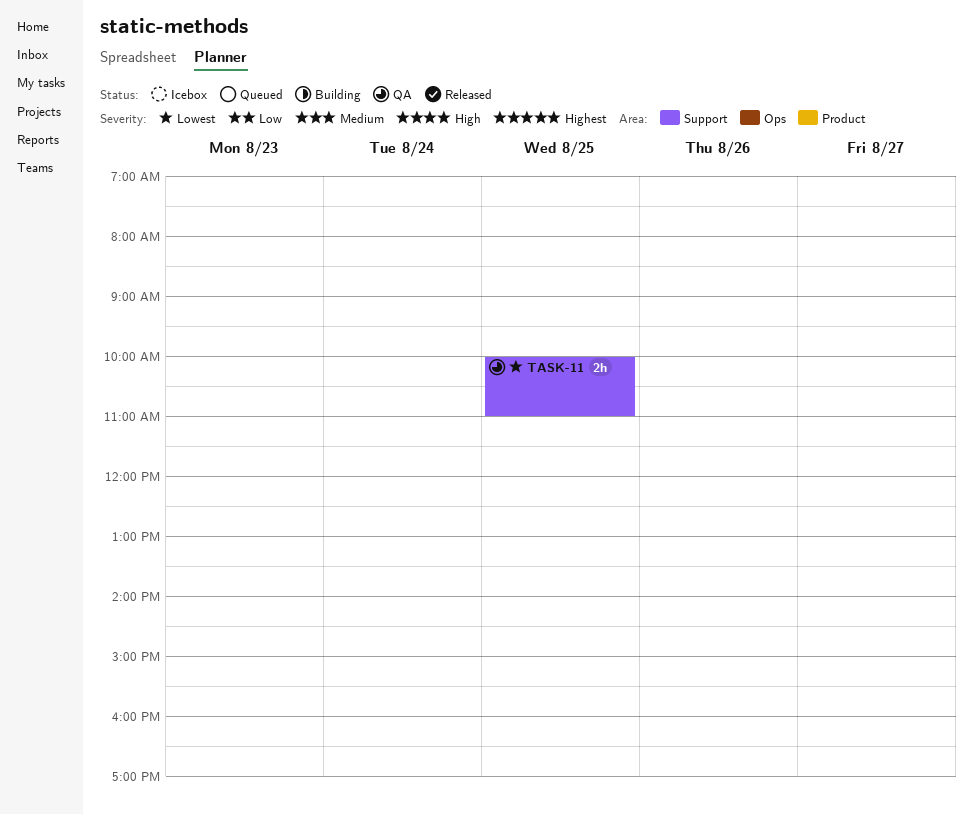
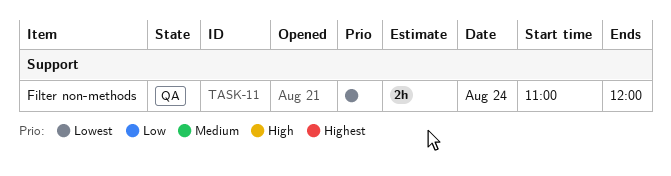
TASK-11, day: Aug 25 -> Aug 24
TASK-11, begins: 10:00 -> 11:00
TASK-11, ends: 11:00 -> 12:00

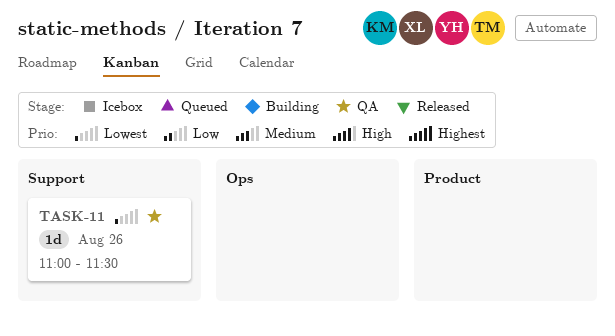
TASK-11, estimate: 2h -> 1d
TASK-11, day: Aug 24 -> Aug 26
TASK-11, ends: 12:00 -> 11:30

